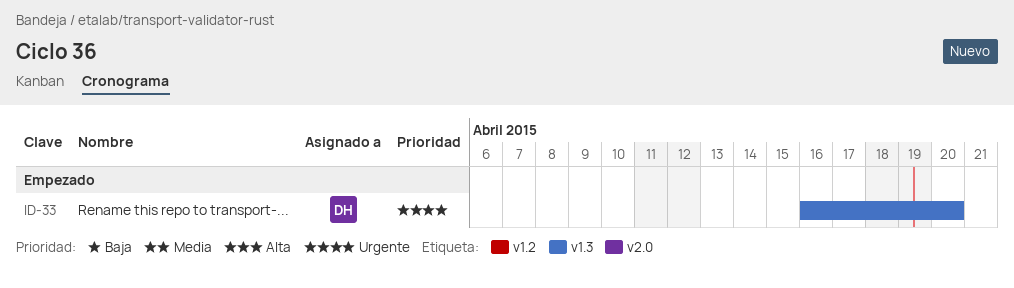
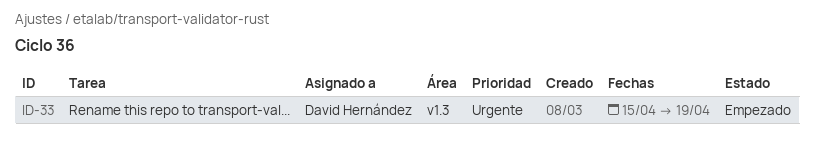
ID-33, start: Apr 16 -> Apr 15
ID-33, due: Apr 20 -> Apr 19

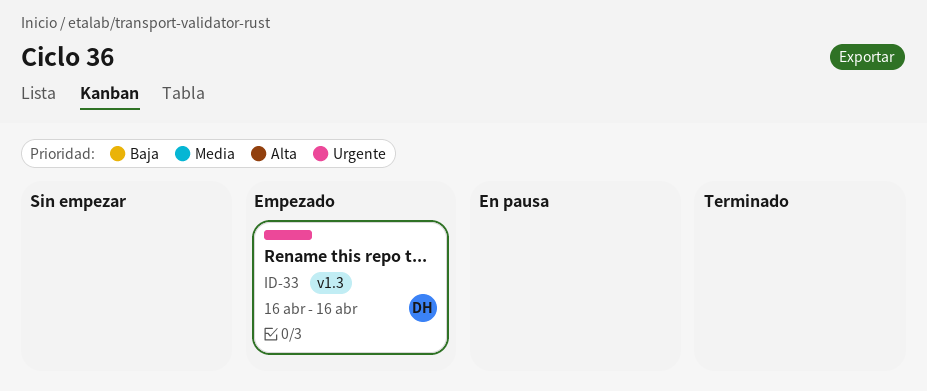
ID-33, start: Apr 15 -> Apr 16
ID-33, due: Apr 19 -> Apr 16

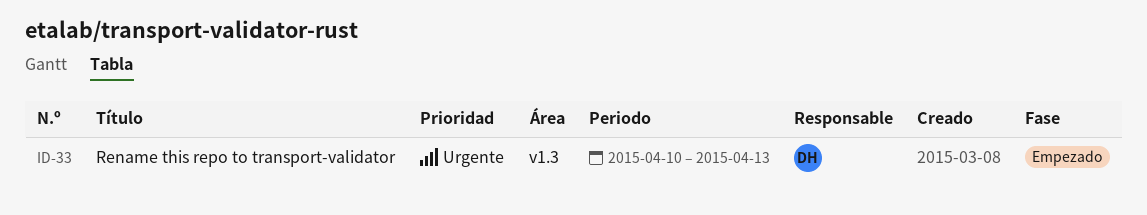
ID-33, start: Apr 16 -> Apr 10
ID-33, due: Apr 16 -> Apr 13

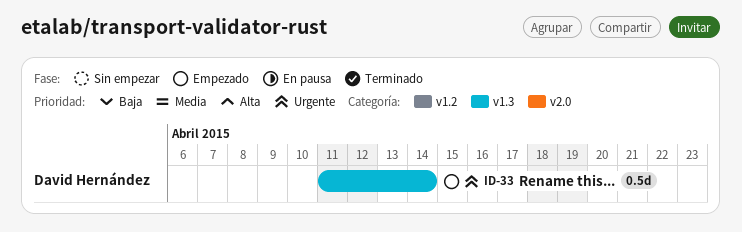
ID-33, start: Apr 10 -> Apr 11
ID-33, due: Apr 13 -> Apr 14

